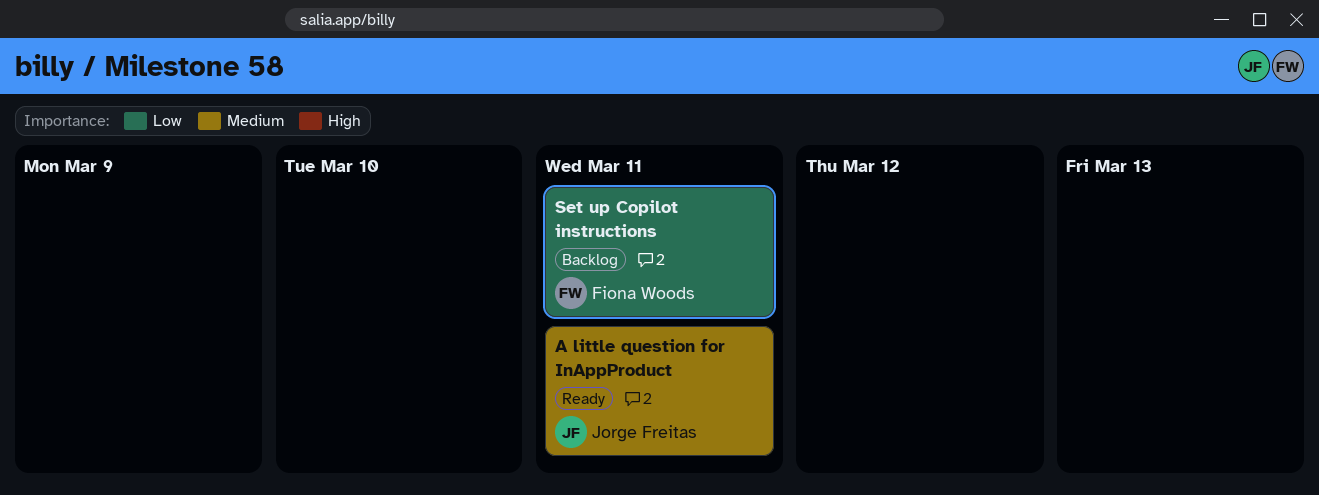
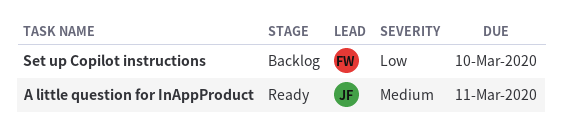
Set up Copilot instructions, due: Mar 11 -> Mar 10

